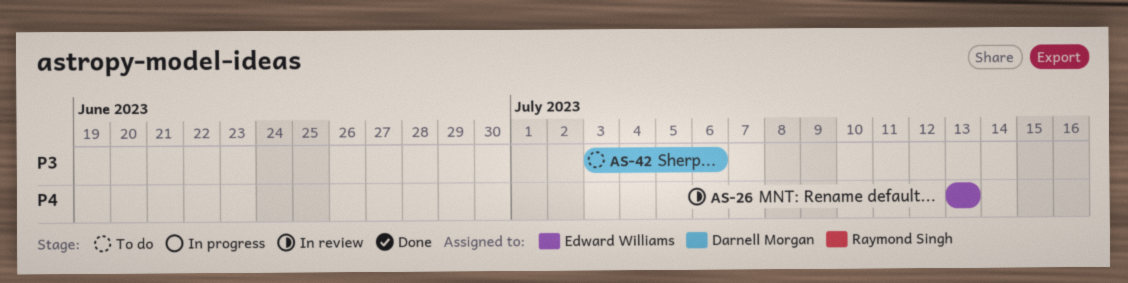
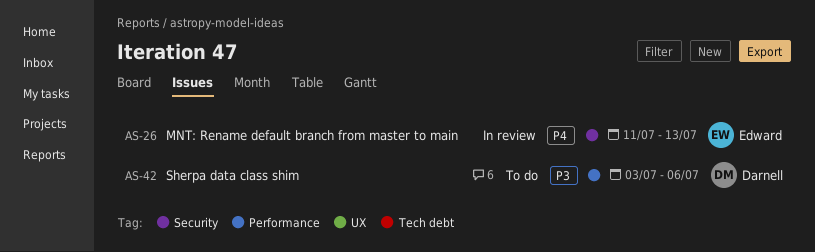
AS-26, start: Jul 13 -> Jul 11

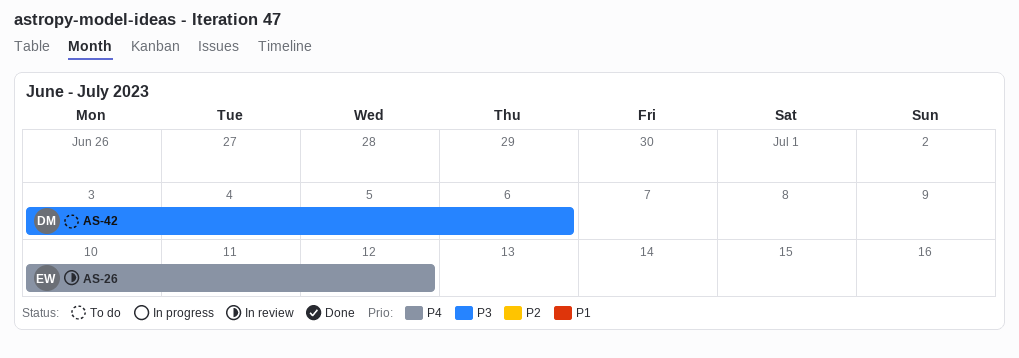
AS-26, start: Jul 11 -> Jul 10
AS-26, due: Jul 13 -> Jul 12

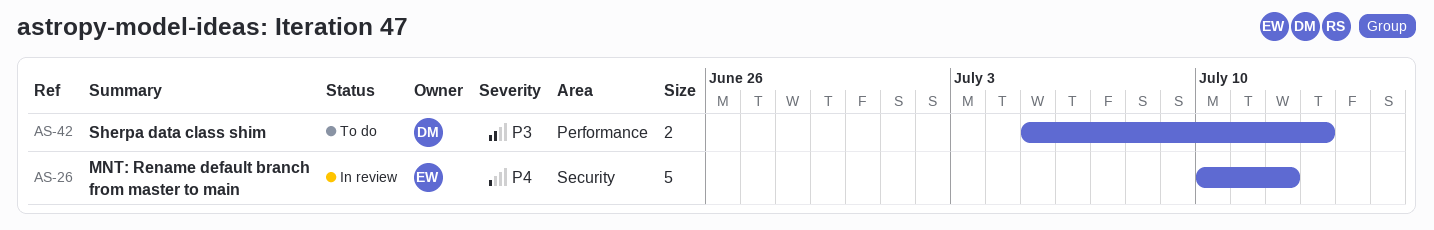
AS-42, start: Jul 3 -> Jul 5
AS-42, due: Jul 6 -> Jul 13

